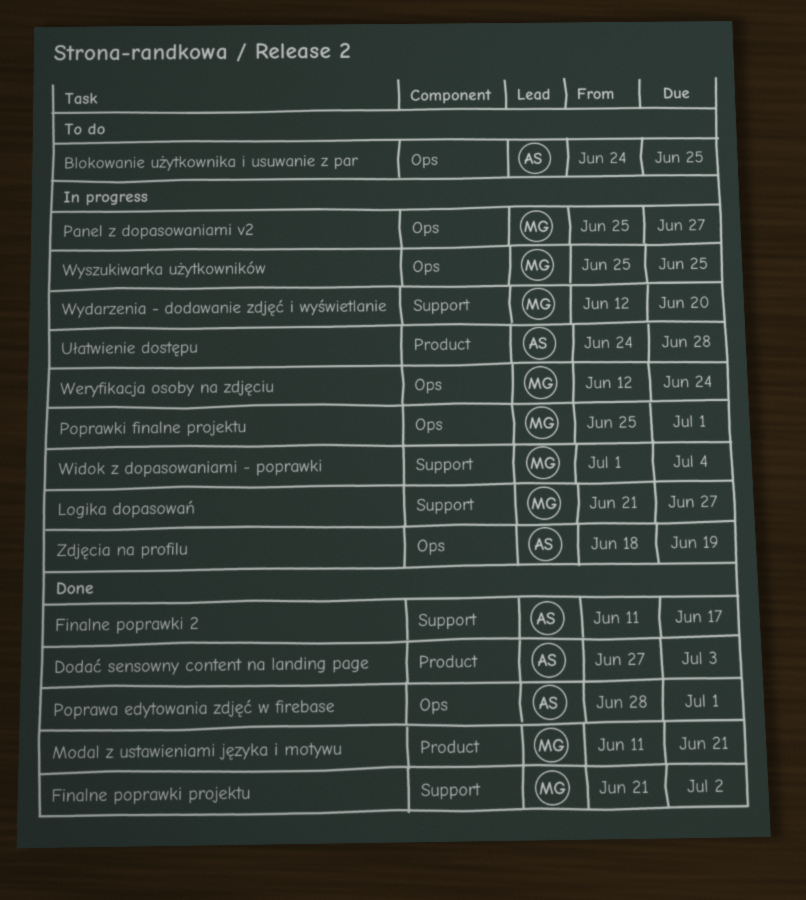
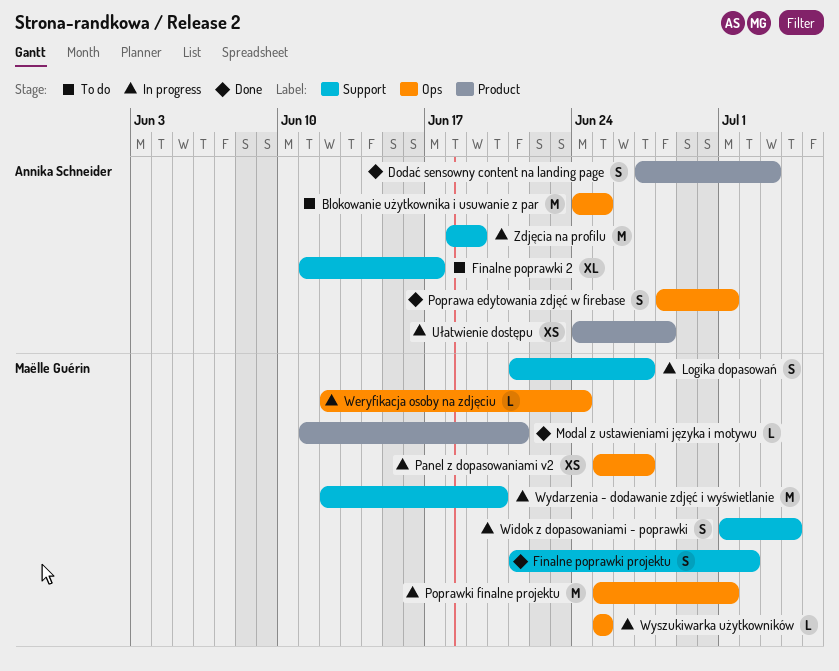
Finalne poprawki 2, status: Done -> To do
Zdjęcia na profilu, label: Ops -> Support

